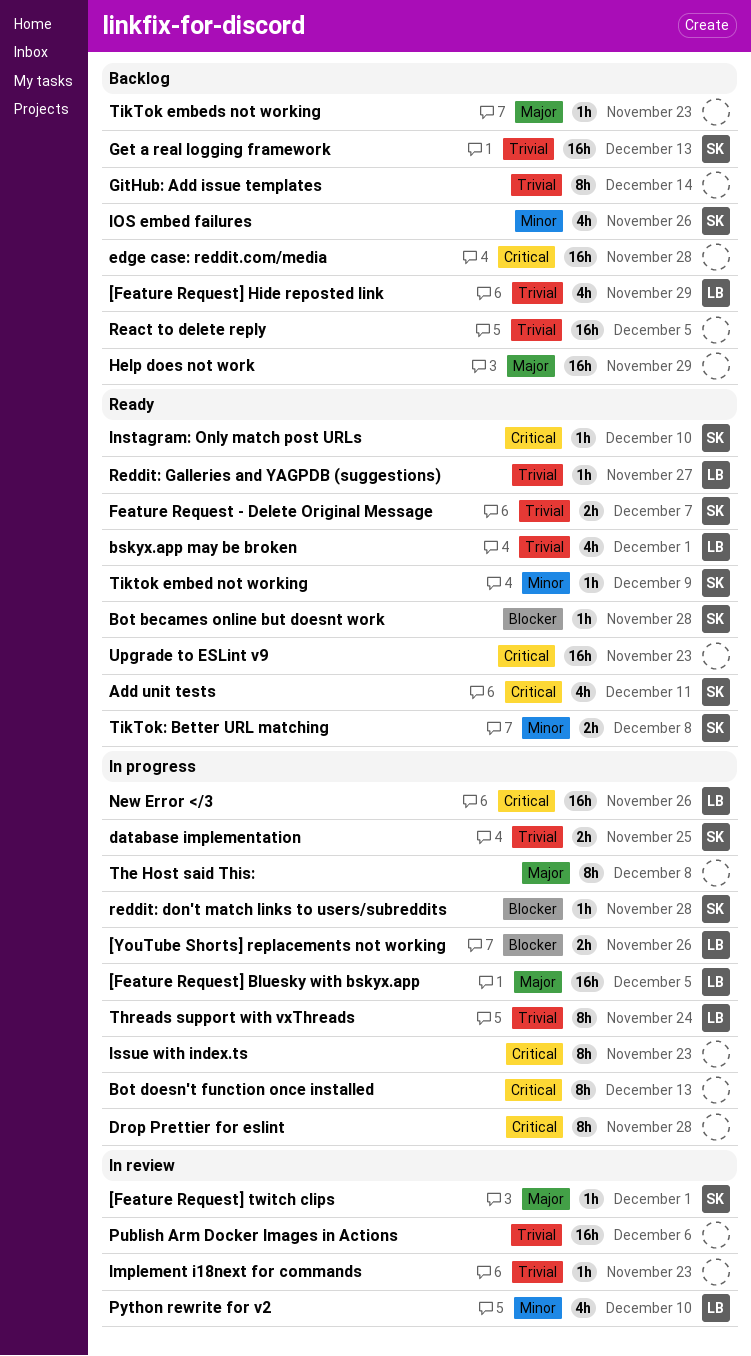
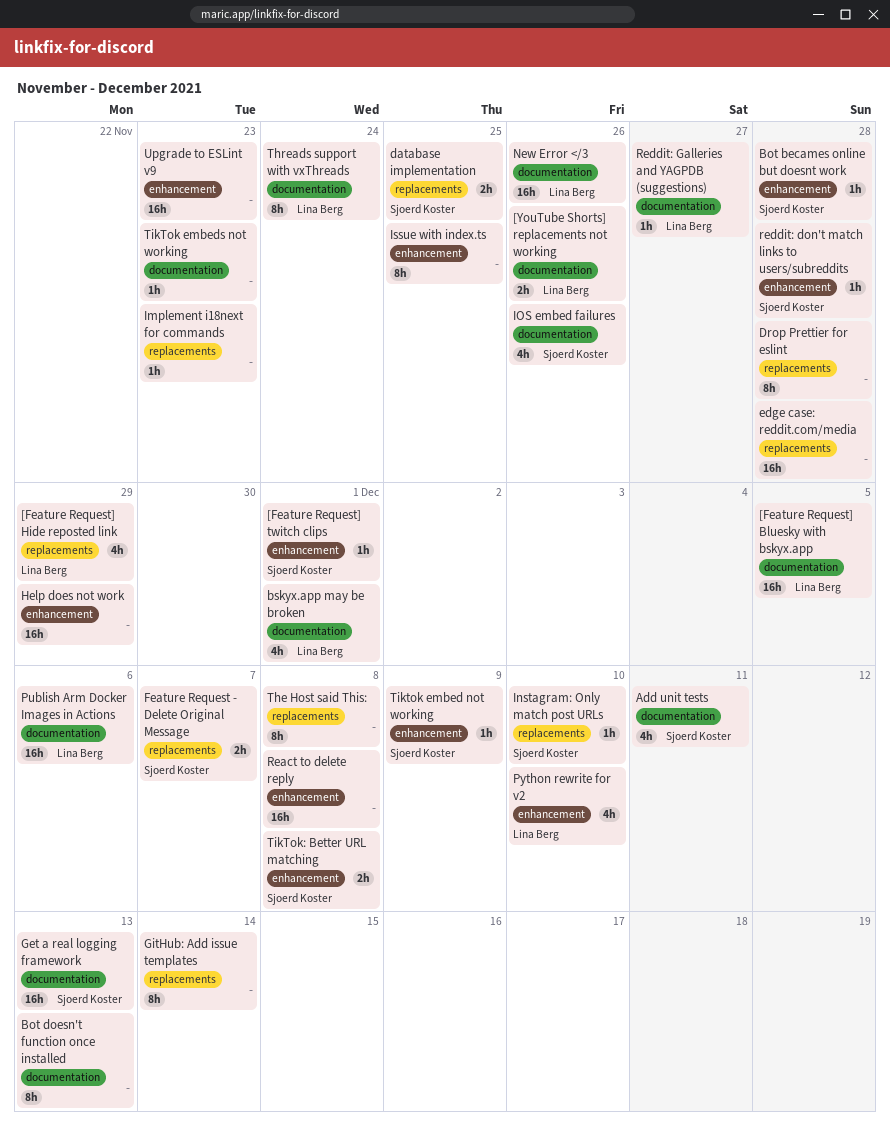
Issue with index.ts, due: Nov 23 -> Nov 25
Publish Arm Docker Images in Actions, owner: none -> Lina Berg
React to delete reply, due: Dec 5 -> Dec 8

